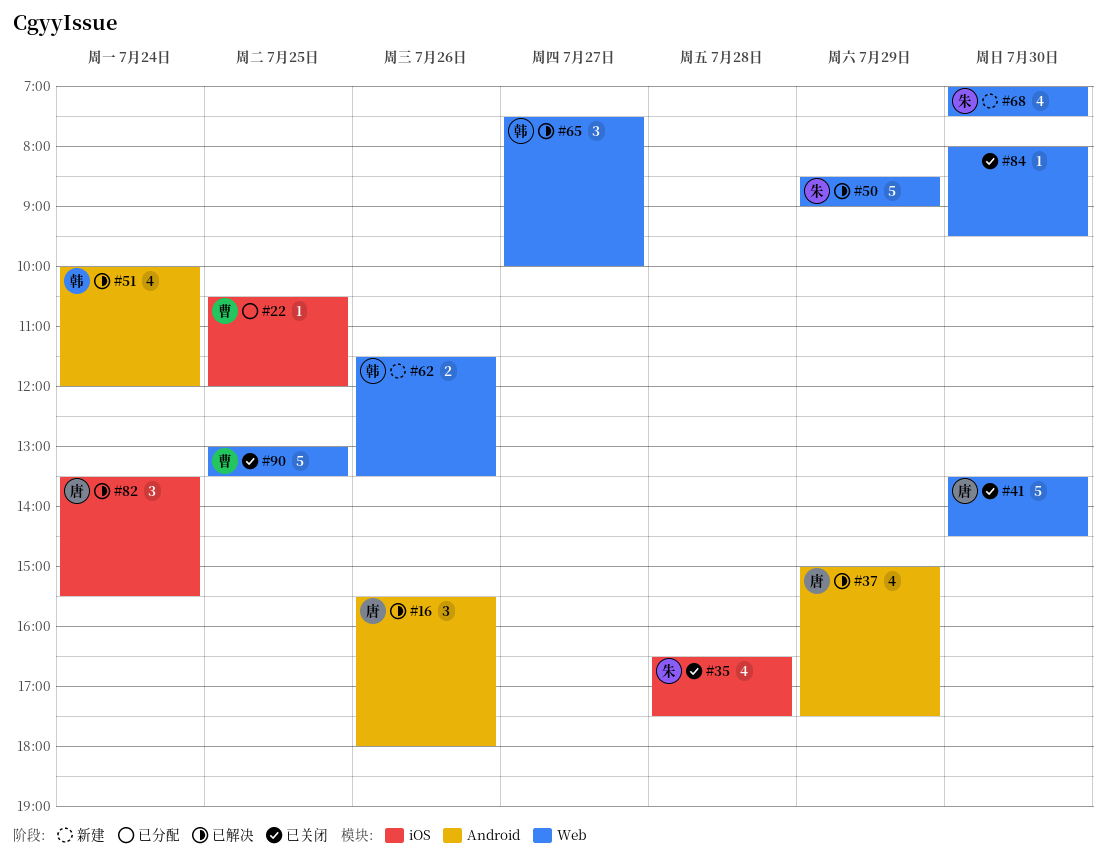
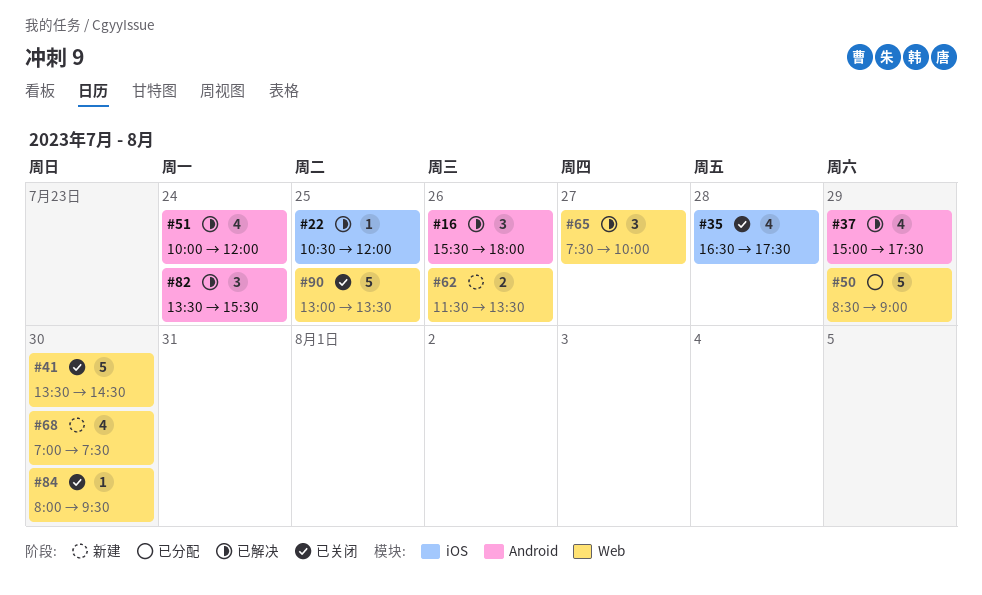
#22, status: 已分配 -> 已解决
#50, status: 已解决 -> 已分配
#82, label: iOS -> Android

